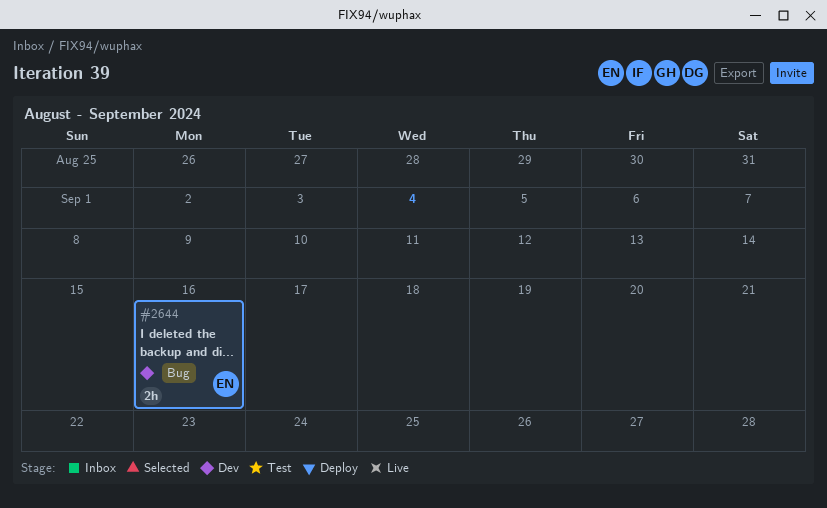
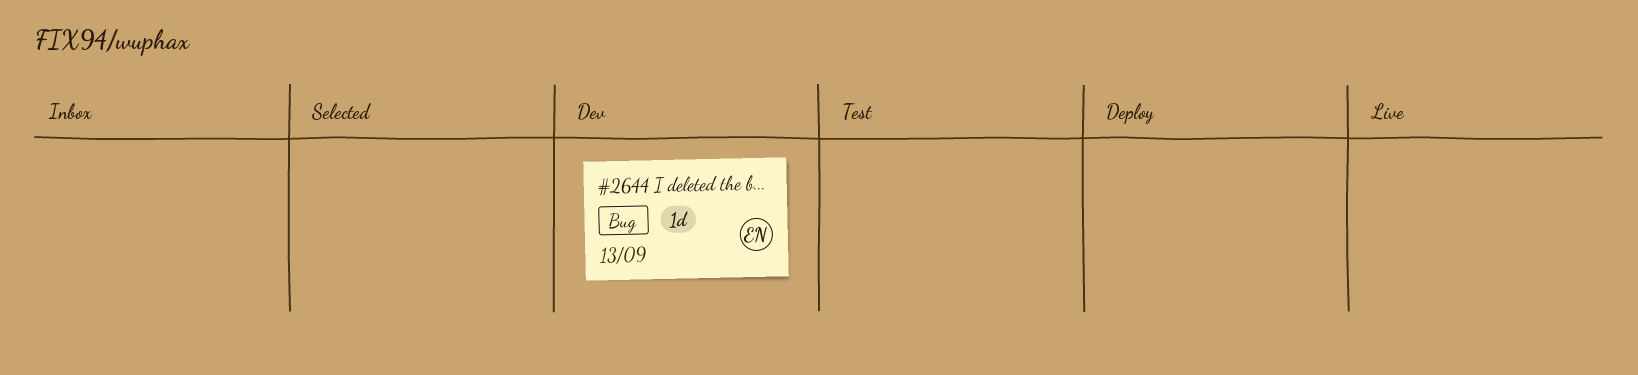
#2644, estimate: 2h -> 1d
#2644, due: Sep 16 -> Sep 13

